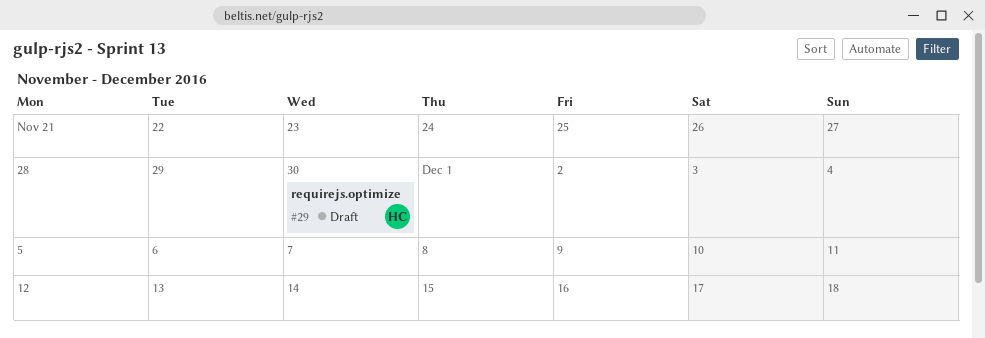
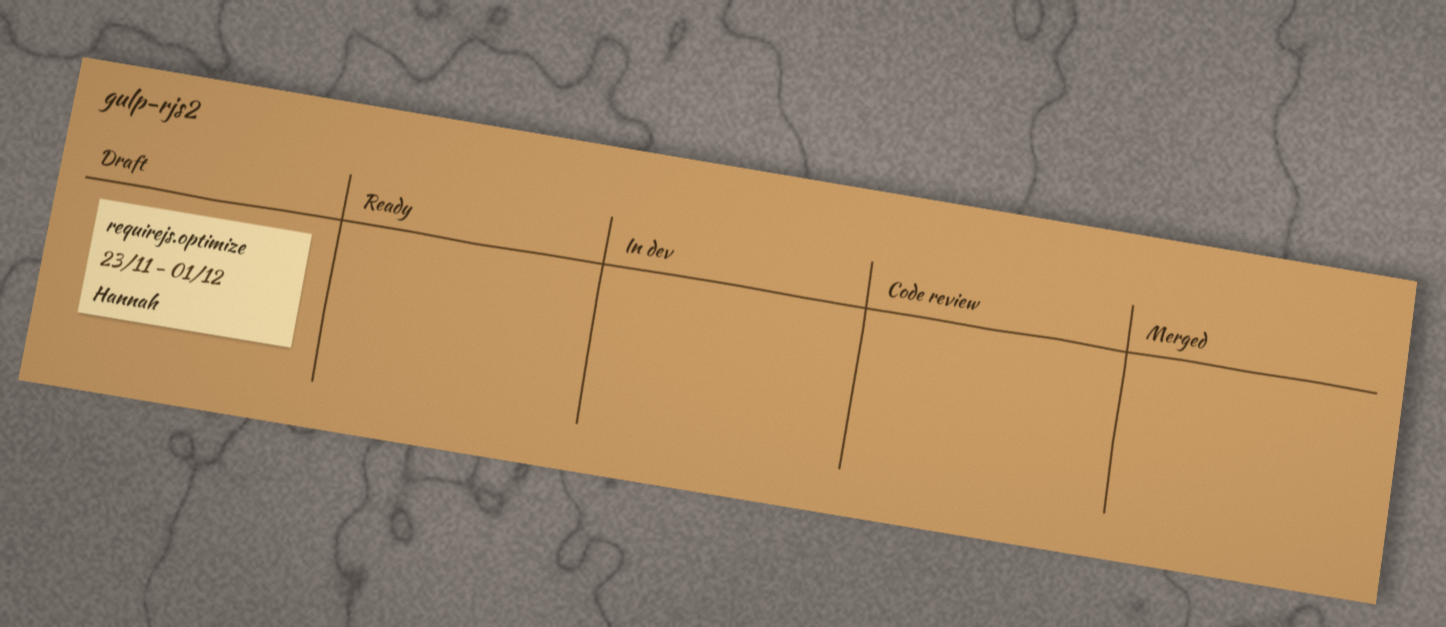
requirejs.optimize, due: Nov 30 -> Dec 1

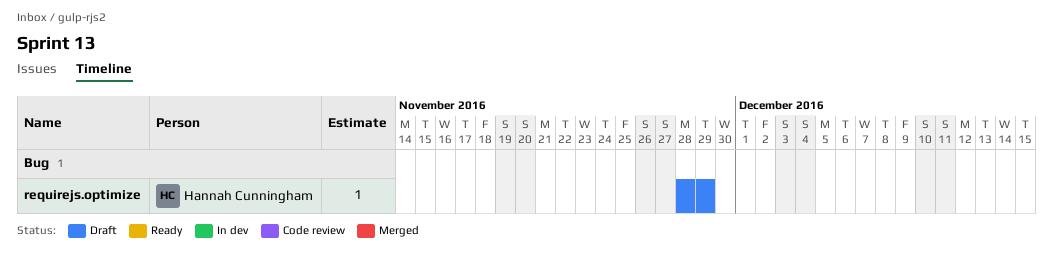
requirejs.optimize, start: Nov 23 -> Nov 28
requirejs.optimize, due: Dec 1 -> Nov 29

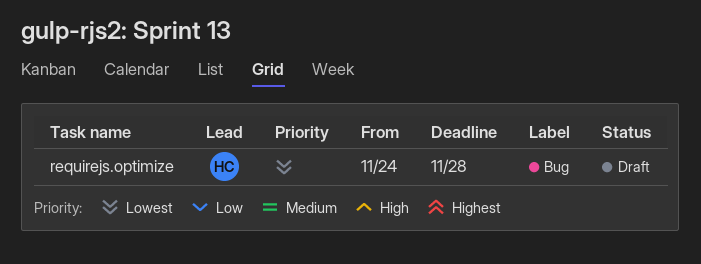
requirejs.optimize, start: Nov 28 -> Nov 24
requirejs.optimize, due: Nov 29 -> Nov 28

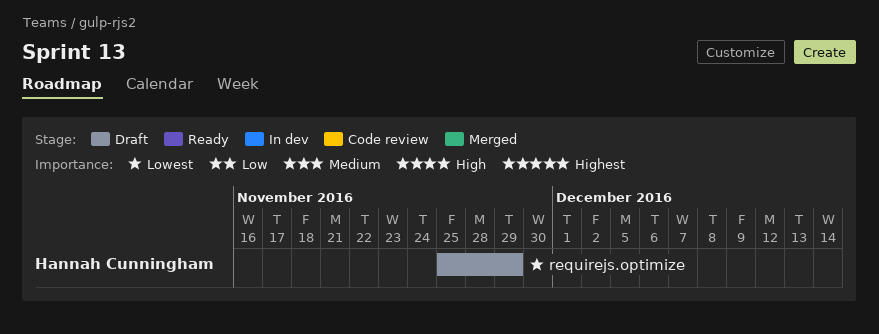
requirejs.optimize, start: Nov 24 -> Nov 25
requirejs.optimize, due: Nov 28 -> Nov 29

